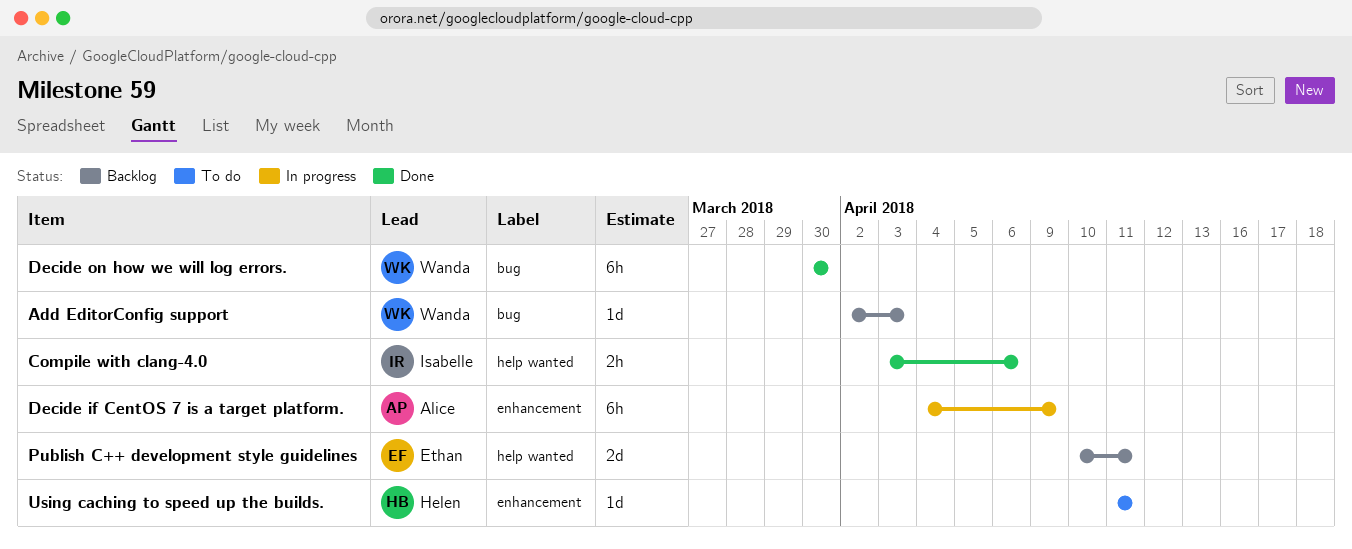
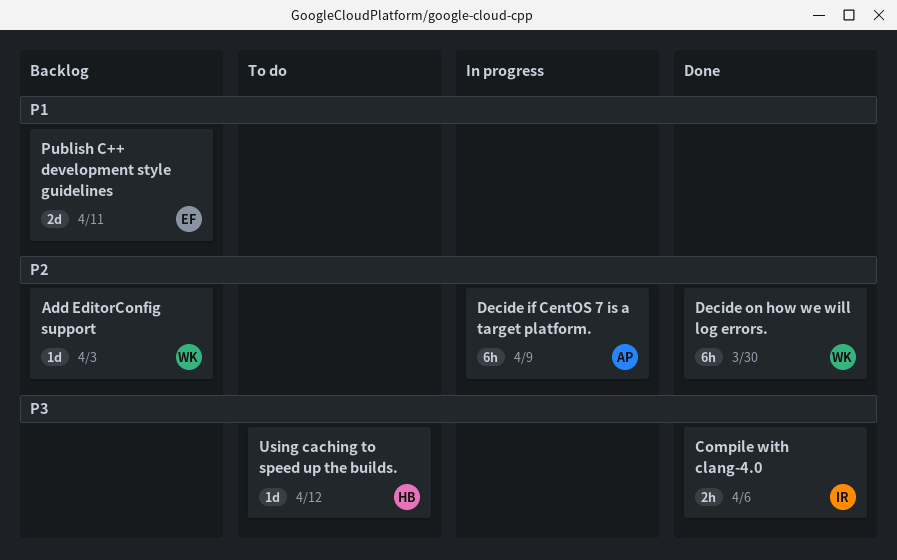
Using caching to speed up the builds., due: Apr 11 -> Apr 12

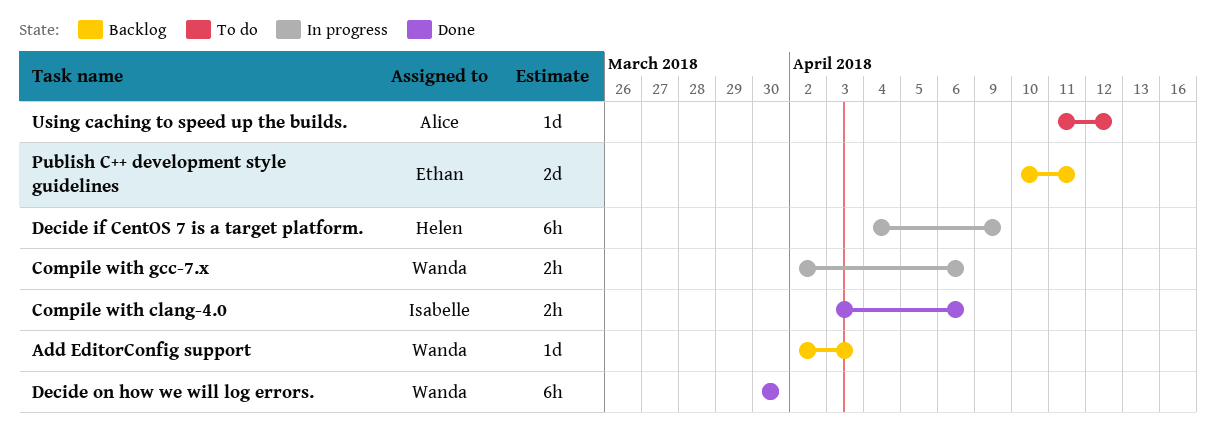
Compile with gcc-7.x: none -> present
Decide if CentOS 7 is a target platform., owner: Alice -> Helen
Using caching to speed up the builds., owner: Helen -> Alice

